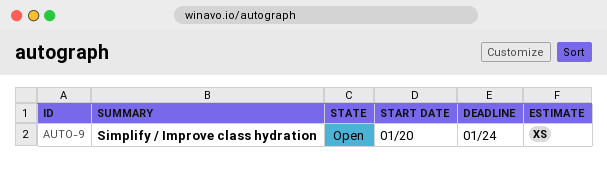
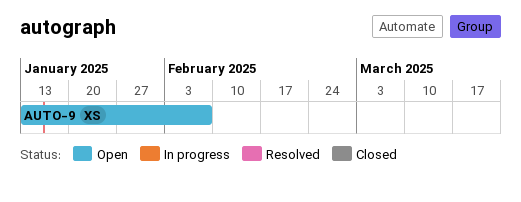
AUTO-9, start: Jan 20 -> Jan 13
AUTO-9, due: Jan 24 -> Feb 7

